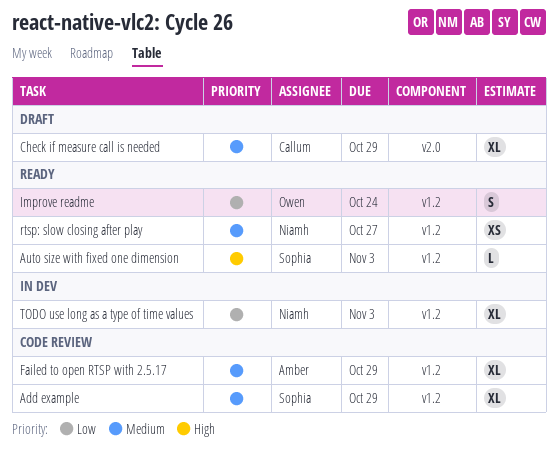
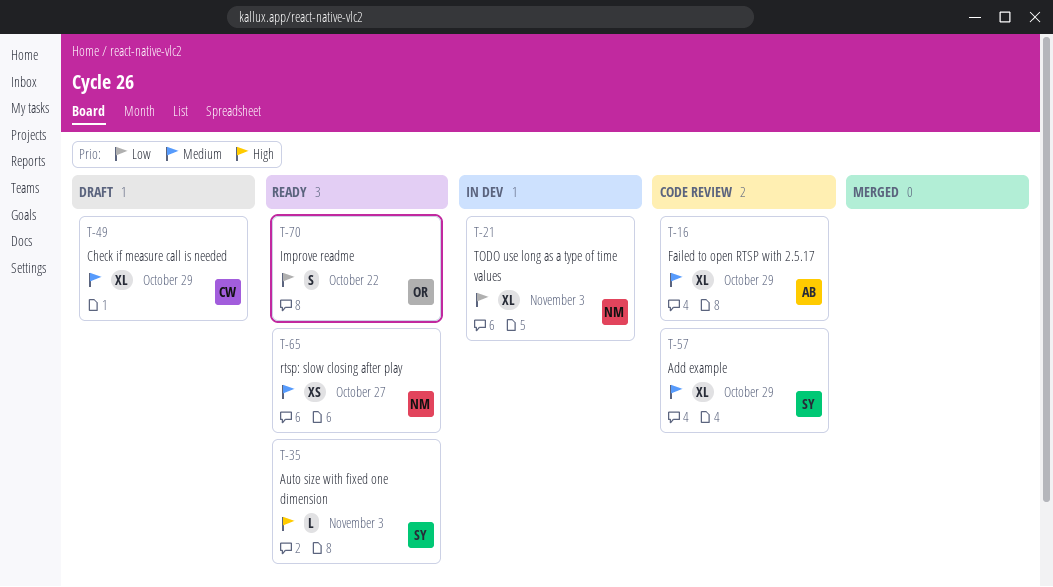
Improve readme, due: Oct 24 -> Oct 22

